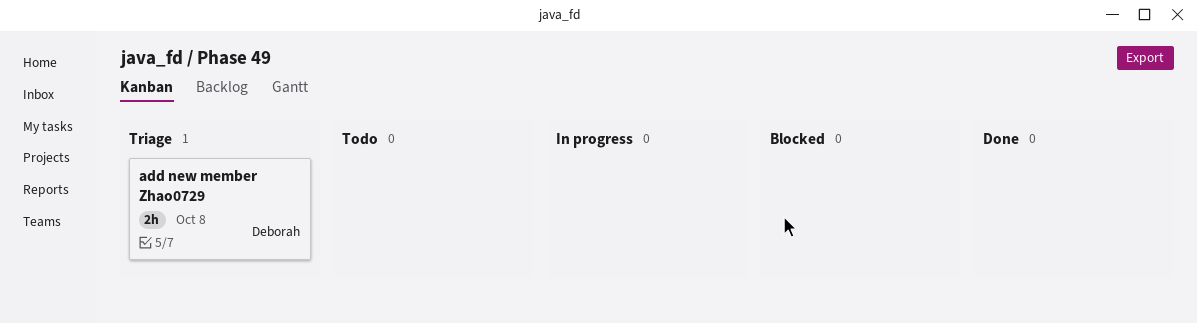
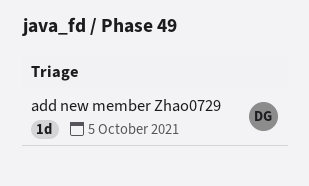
add new member Zhao0729, estimate: 2h -> 1d
add new member Zhao0729, due: Oct 8 -> Oct 5

